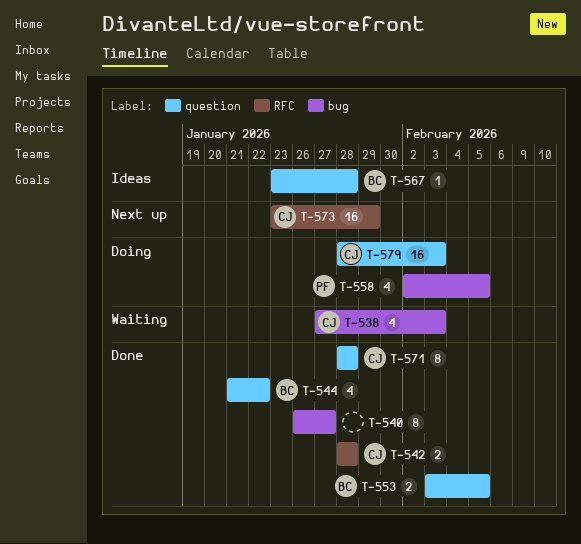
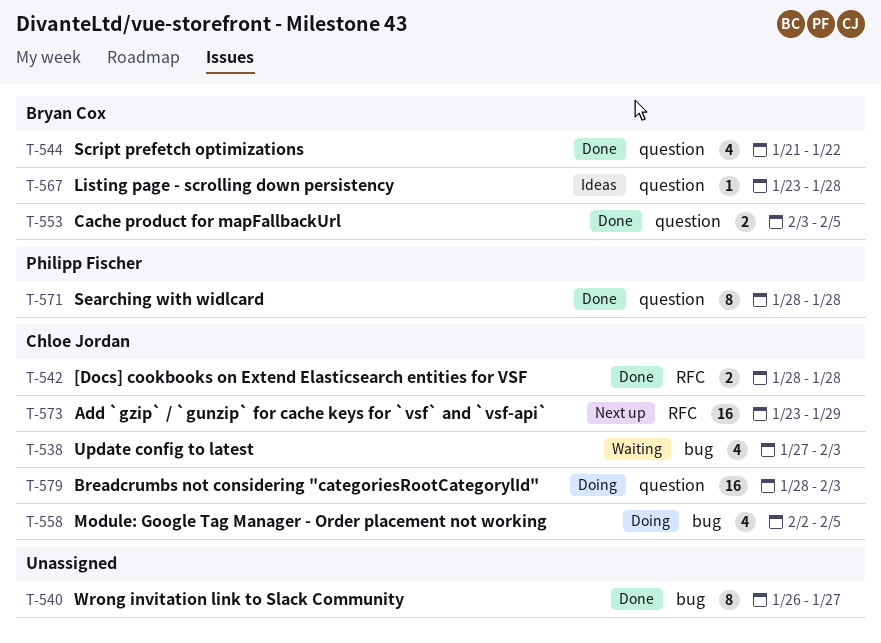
T-558, owner: Philipp Fischer -> Chloe Jordan
T-571, owner: Chloe Jordan -> Philipp Fischer

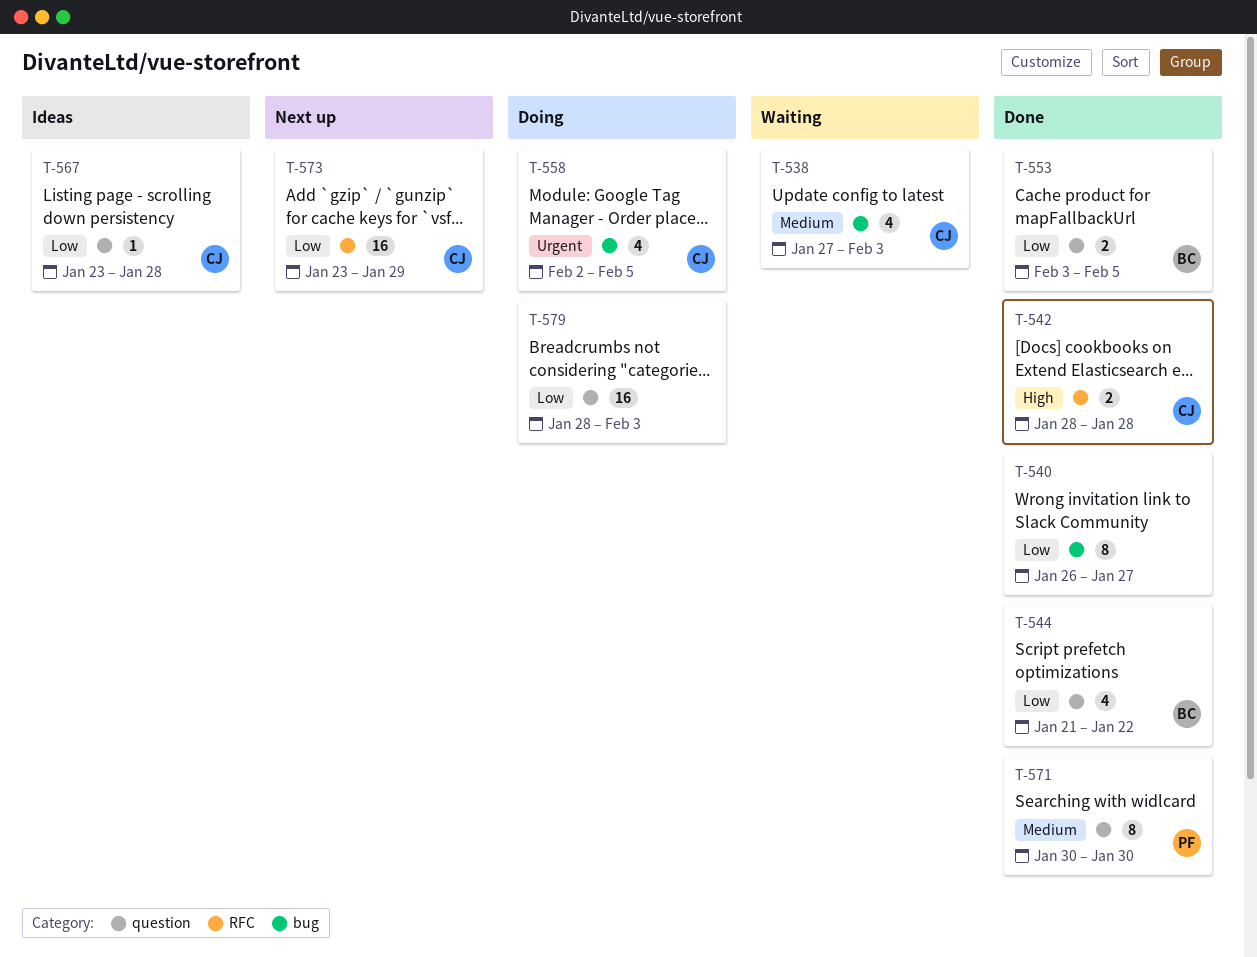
T-567, owner: Bryan Cox -> Chloe Jordan
T-571, start: Jan 28 -> Jan 30
T-571, due: Jan 28 -> Jan 30
T-579, owner: Chloe Jordan -> none

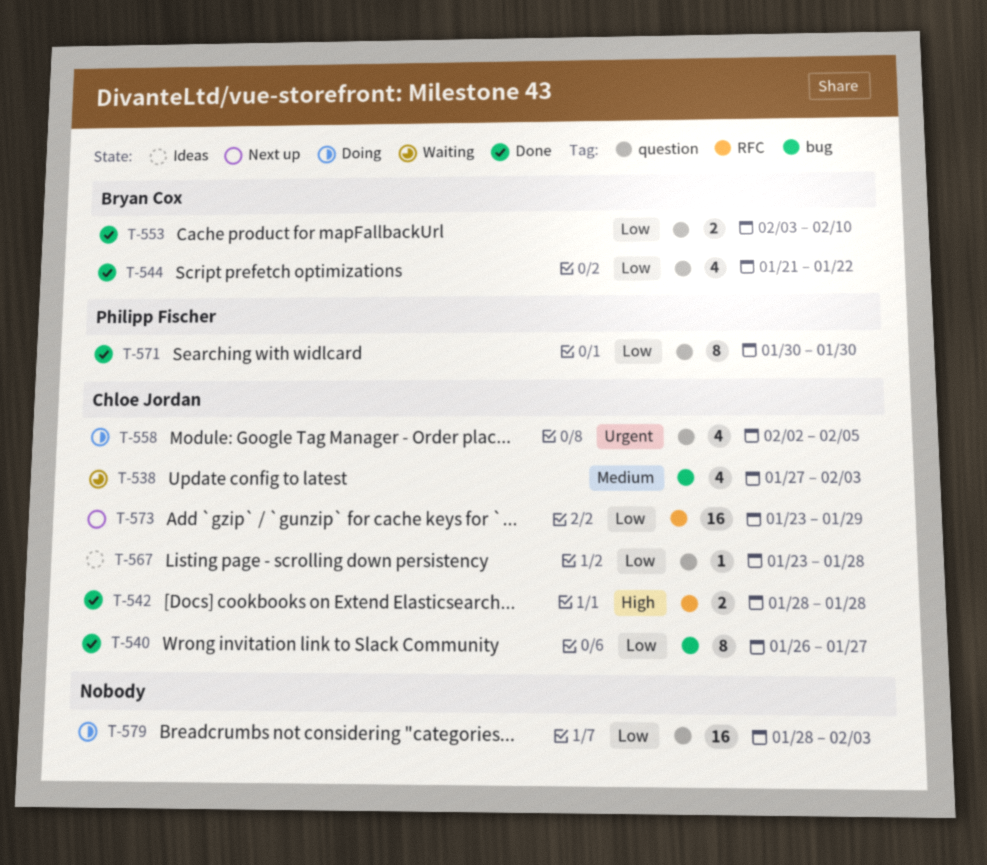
T-540, owner: none -> Chloe Jordan
T-553, due: Feb 5 -> Feb 10
T-558, label: bug -> question
T-571, priority: Medium -> Low

